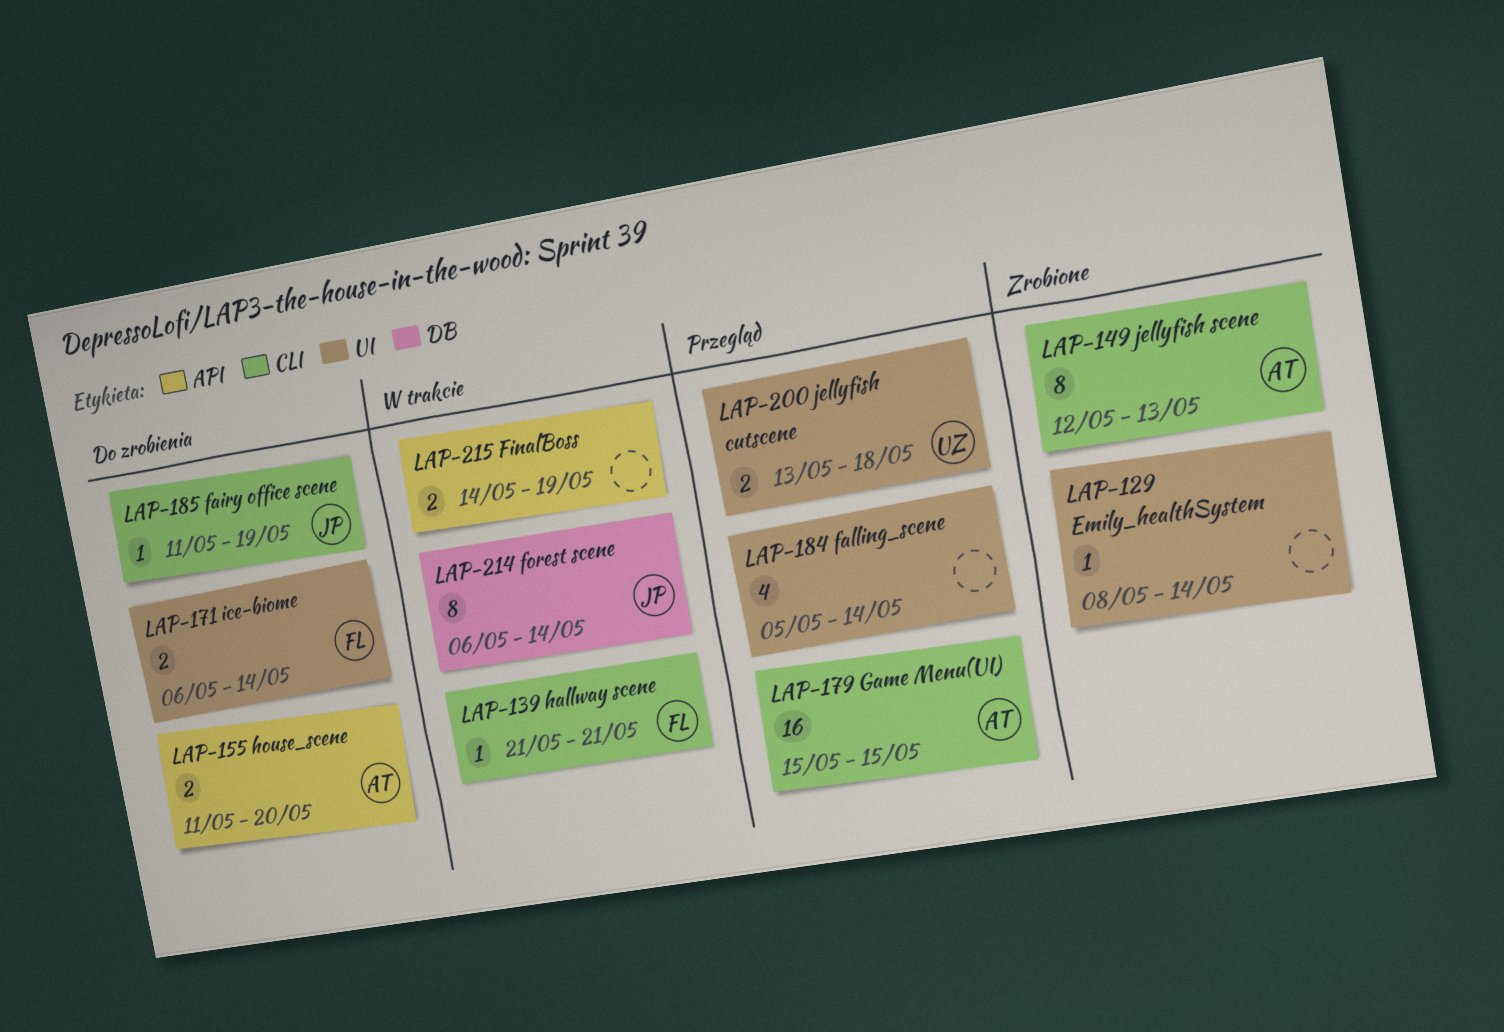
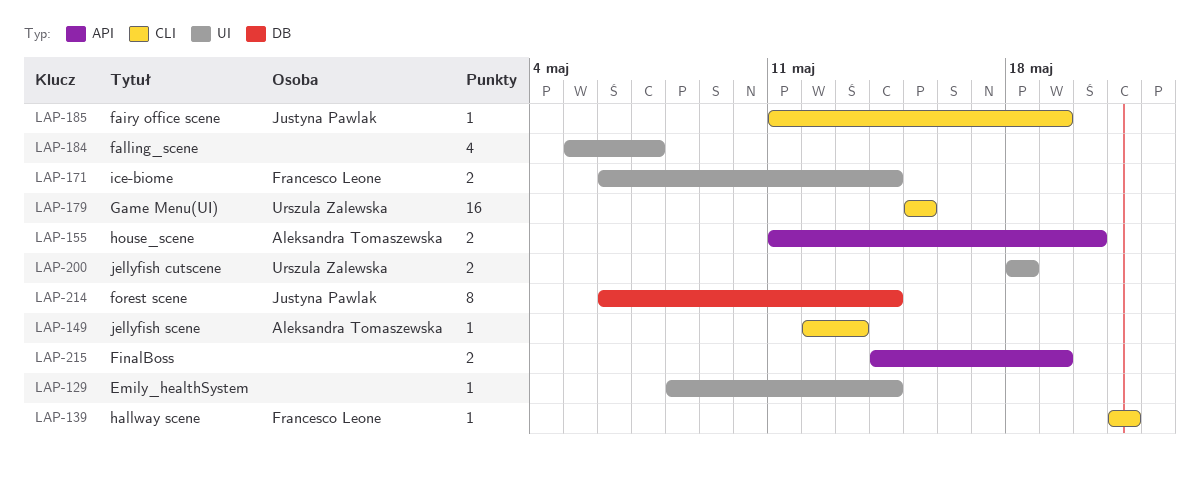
LAP-149, estimate: 8 -> 1
LAP-179, owner: Aleksandra Tomaszewska -> Urszula Zalewska
LAP-184, due: May 14 -> May 7
LAP-200, start: May 13 -> May 18

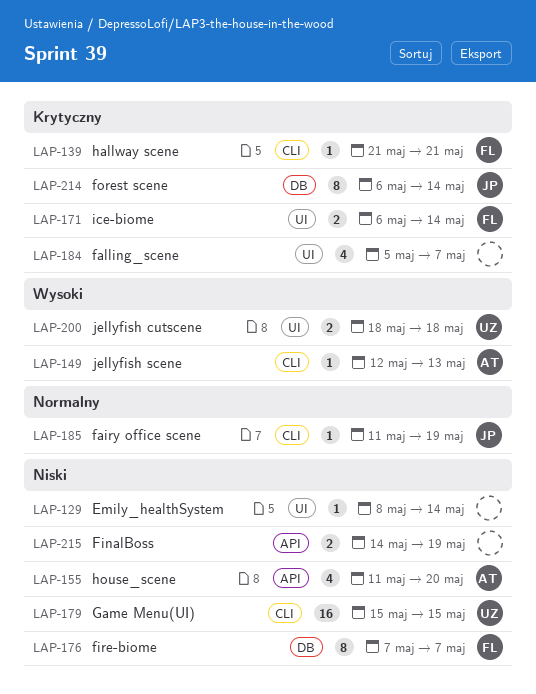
LAP-155, estimate: 2 -> 4
LAP-176: none -> present

